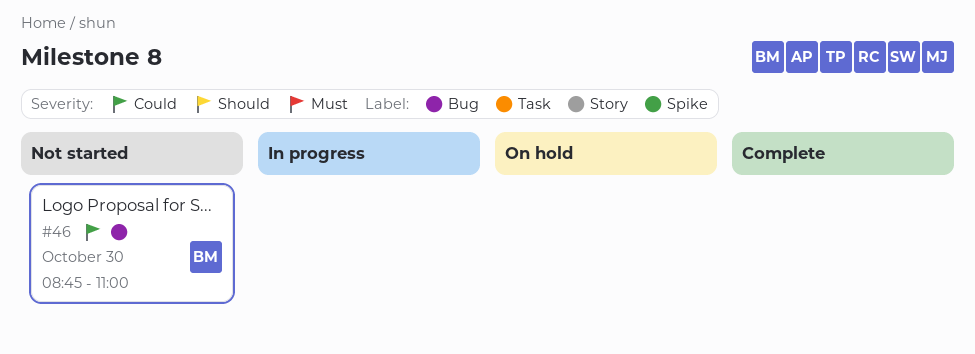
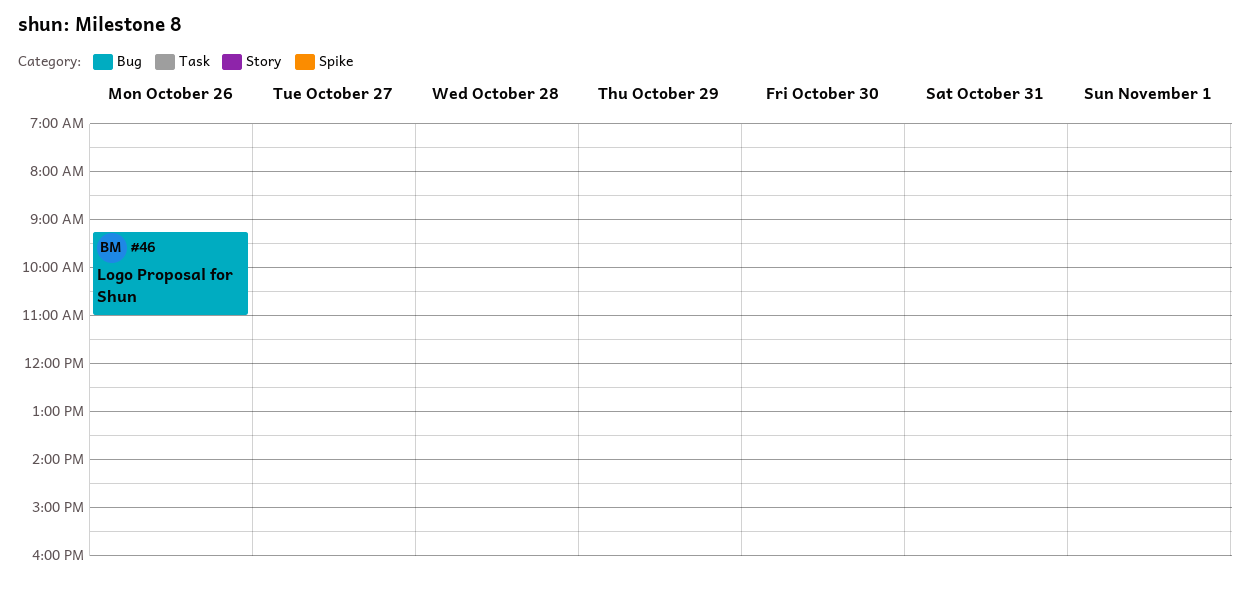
#46, day: Oct 30 -> Oct 26
#46, begins: 08:45 -> 09:15

